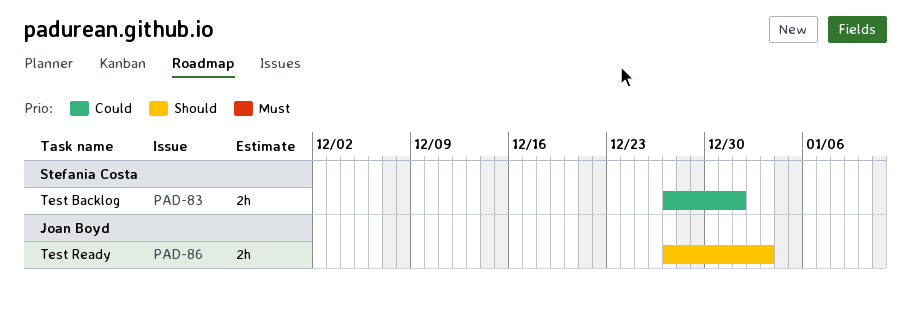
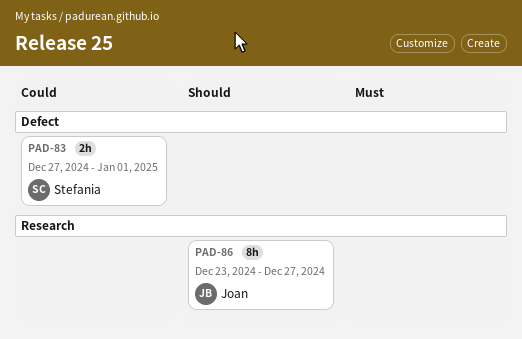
PAD-86, estimate: 2h -> 8h
PAD-86, start: Dec 27 -> Dec 23
PAD-86, due: Jan 3 -> Dec 27

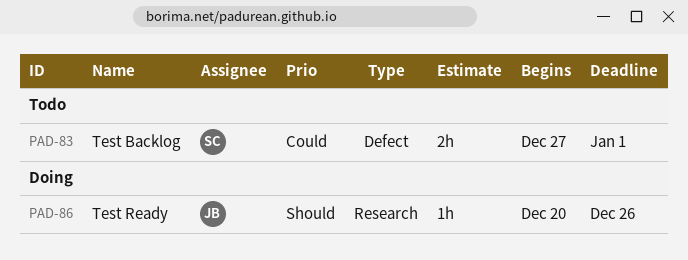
PAD-86, estimate: 8h -> 1h
PAD-86, start: Dec 23 -> Dec 20
PAD-86, due: Dec 27 -> Dec 26

